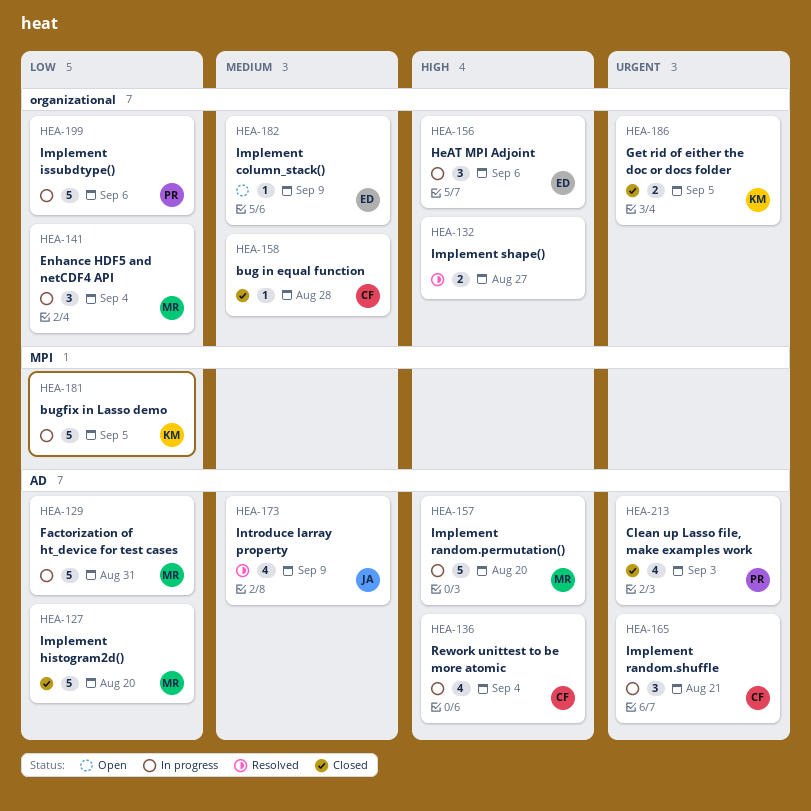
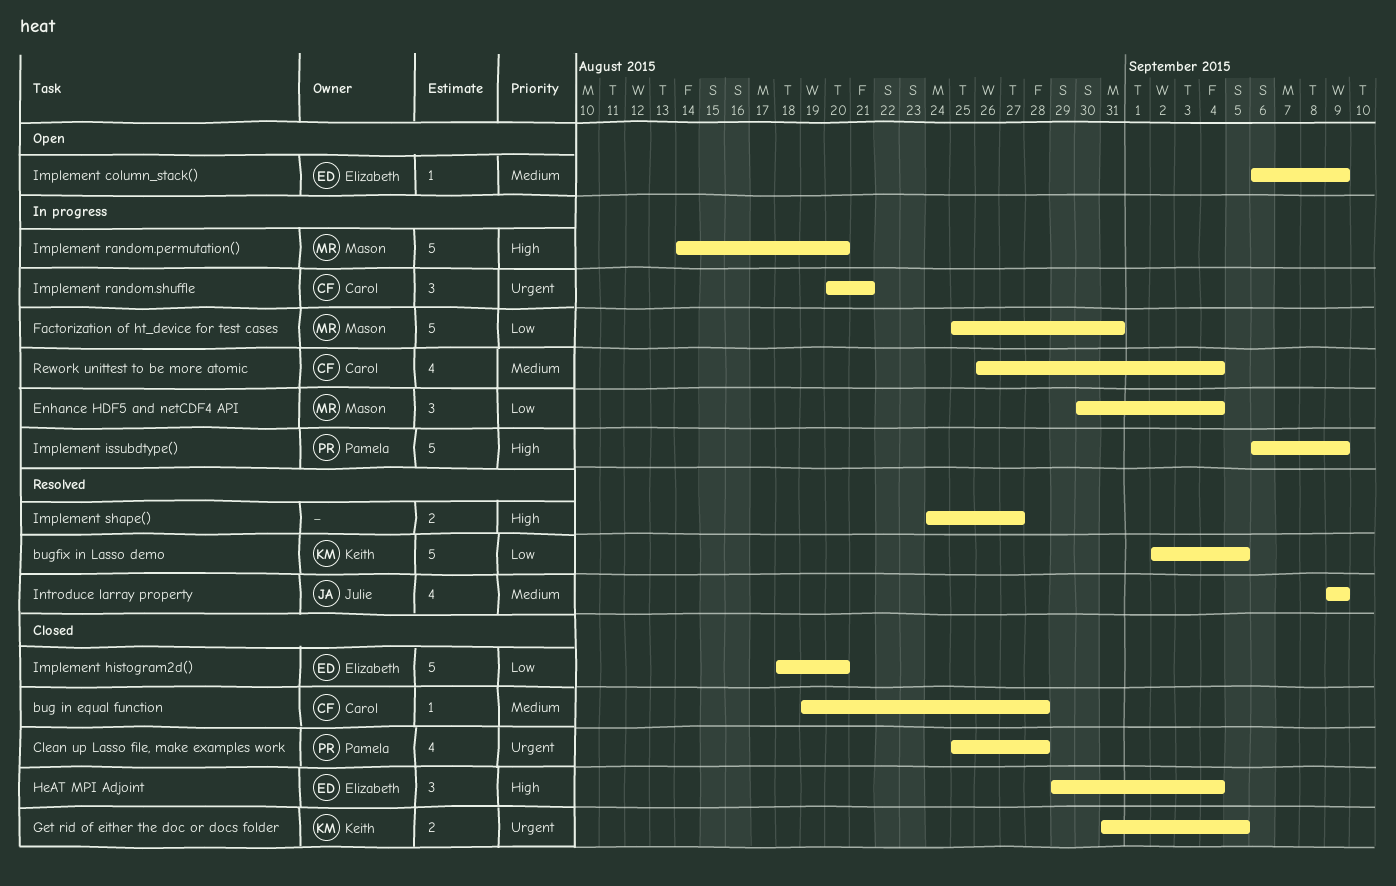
bugfix in Lasso demo, status: In progress -> Resolved
Clean up Lasso file, make examples work, due: Sep 3 -> Aug 28
HeAT MPI Adjoint, status: In progress -> Closed
HeAT MPI Adjoint, due: Sep 6 -> Sep 4
Implement histogram2d(), owner: Mason -> Elizabeth
Implement issubdtype(), priority: Low -> High
Implement issubdtype(), due: Sep 6 -> Sep 9
Rework unittest to be more atomic, priority: High -> Medium

